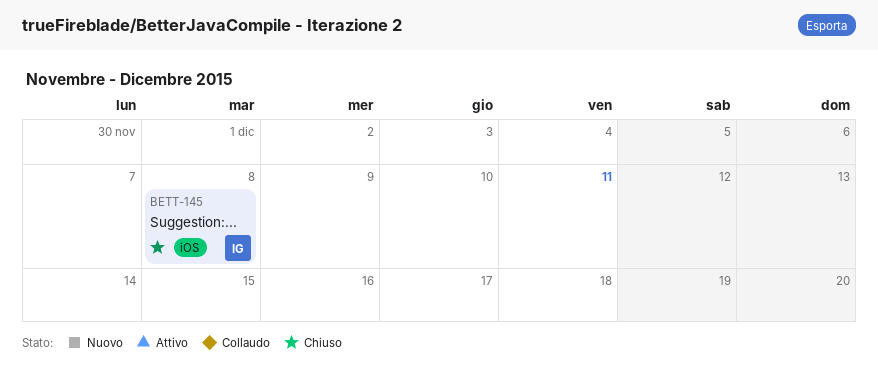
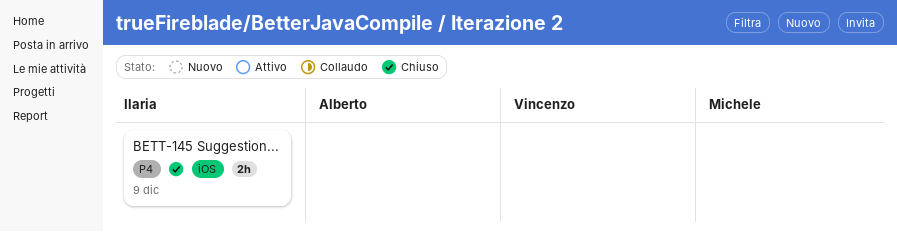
BETT-145, due: Dec 8 -> Dec 9

